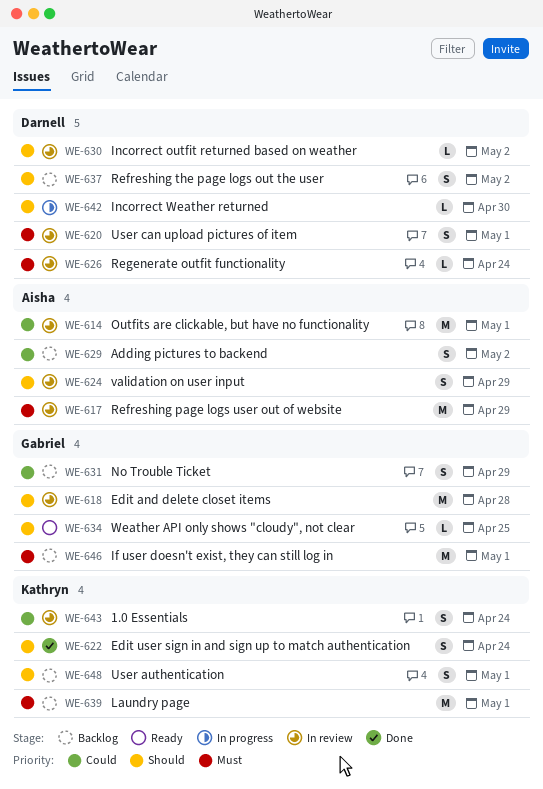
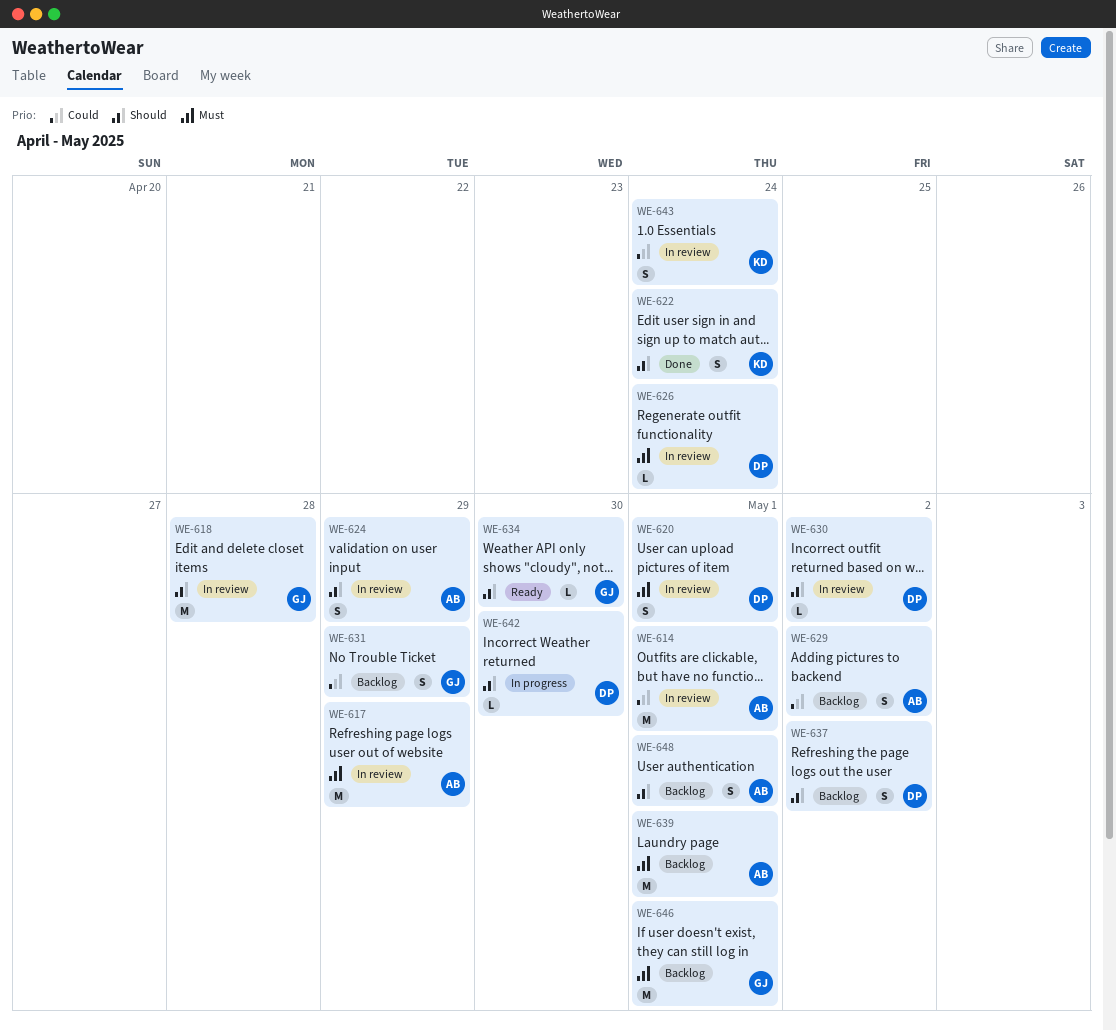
WE-634, due: Apr 25 -> Apr 30
WE-639, owner: Kathryn -> Aisha
WE-648, owner: Kathryn -> Aisha

